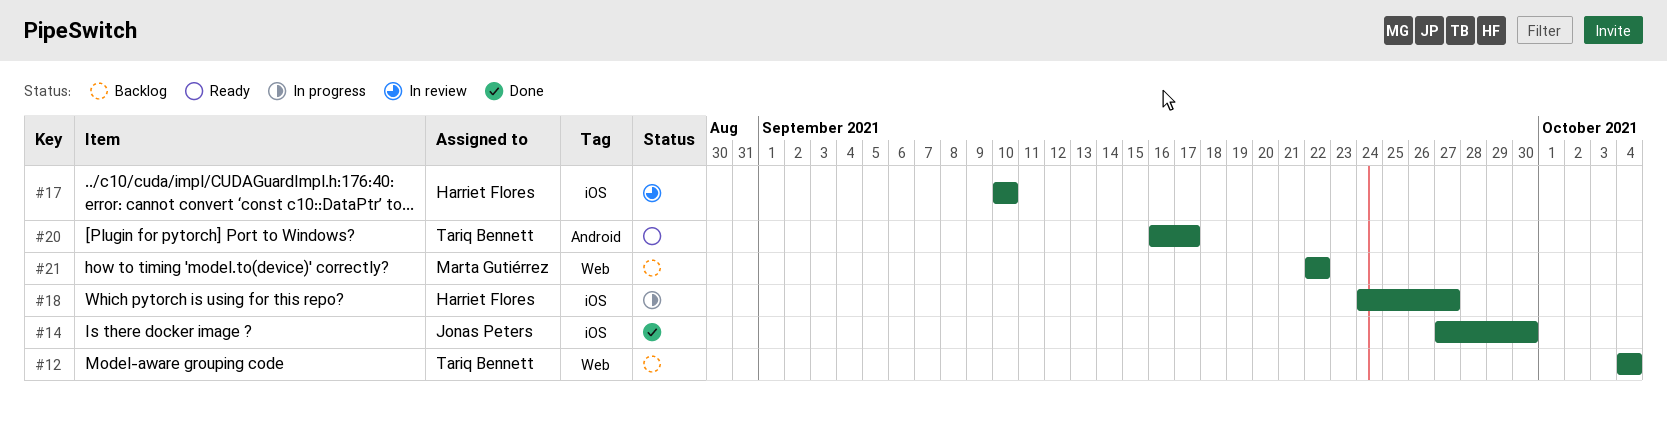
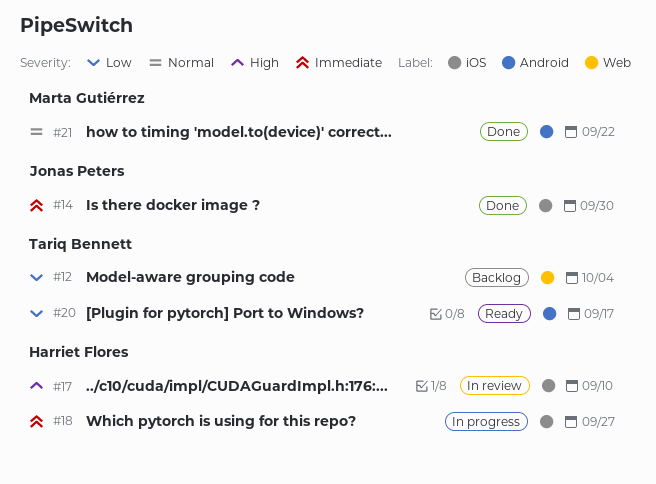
#21, status: Backlog -> Done
#21, label: Web -> Android

